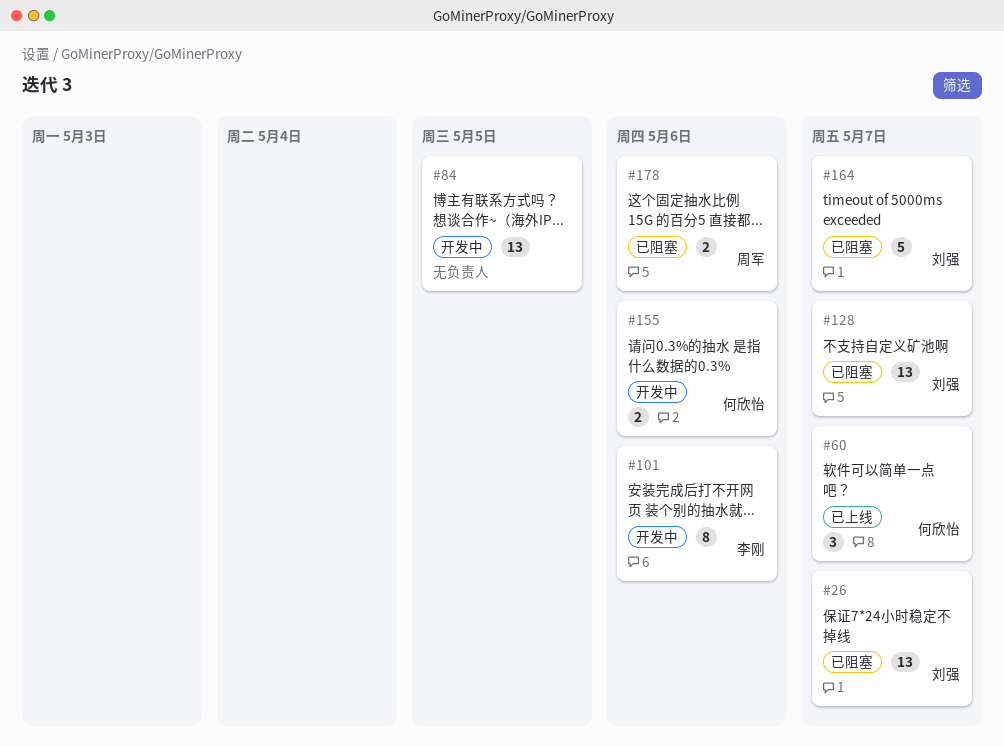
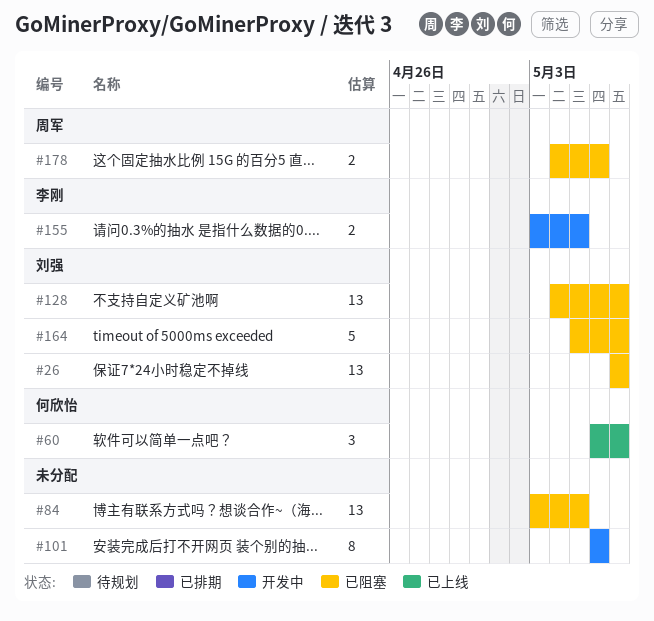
#84, status: 开发中 -> 已阻塞
#101, owner: 李刚 -> none
#155, owner: 何欣怡 -> 李刚
#155, due: May 6 -> May 5

